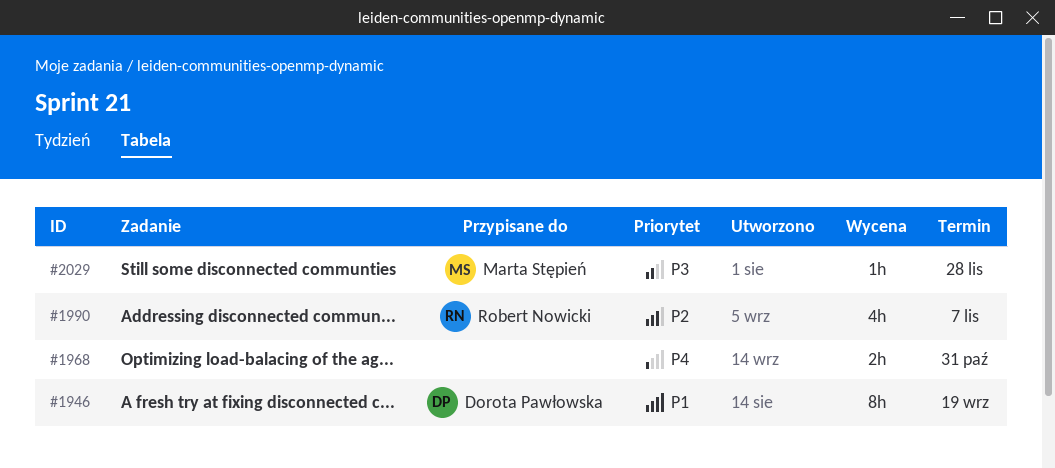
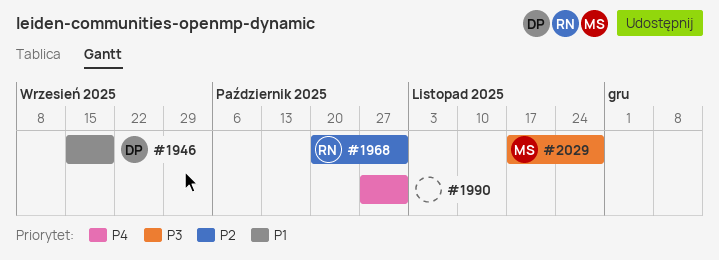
#1968, owner: none -> Robert Nowicki
#1968, priority: P4 -> P2
#1990, owner: Robert Nowicki -> none
#1990, priority: P2 -> P4
#1990, due: Nov 7 -> Oct 31

